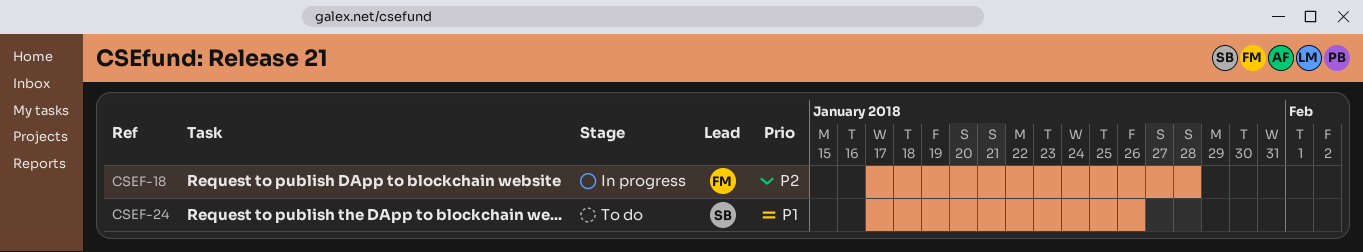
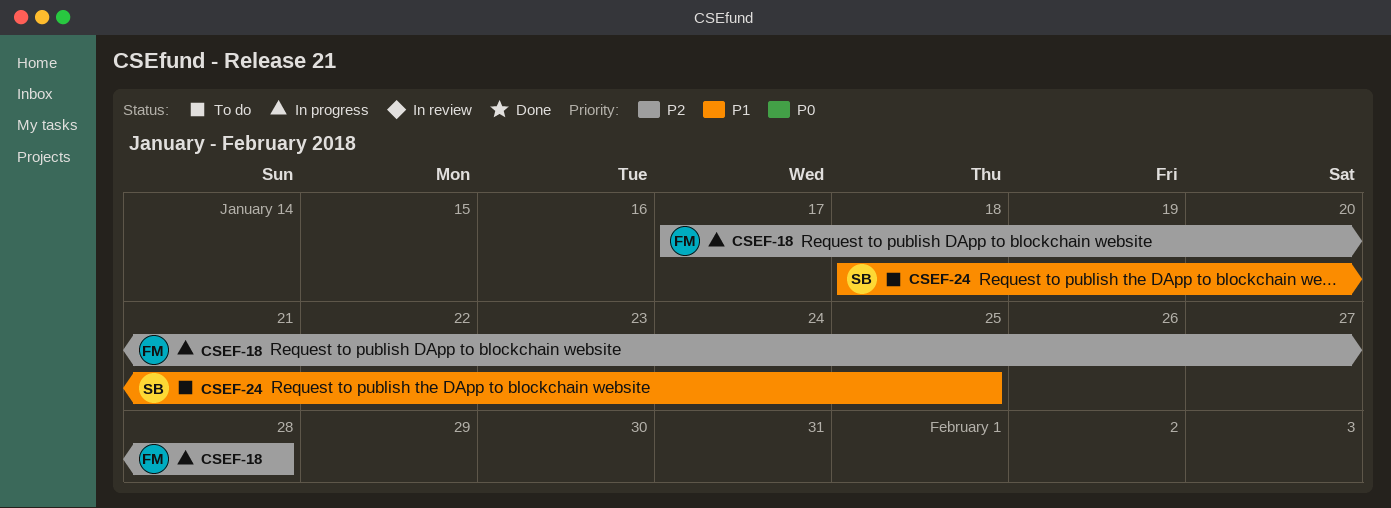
CSEF-24, start: Jan 17 -> Jan 18
CSEF-24, due: Jan 26 -> Jan 25

